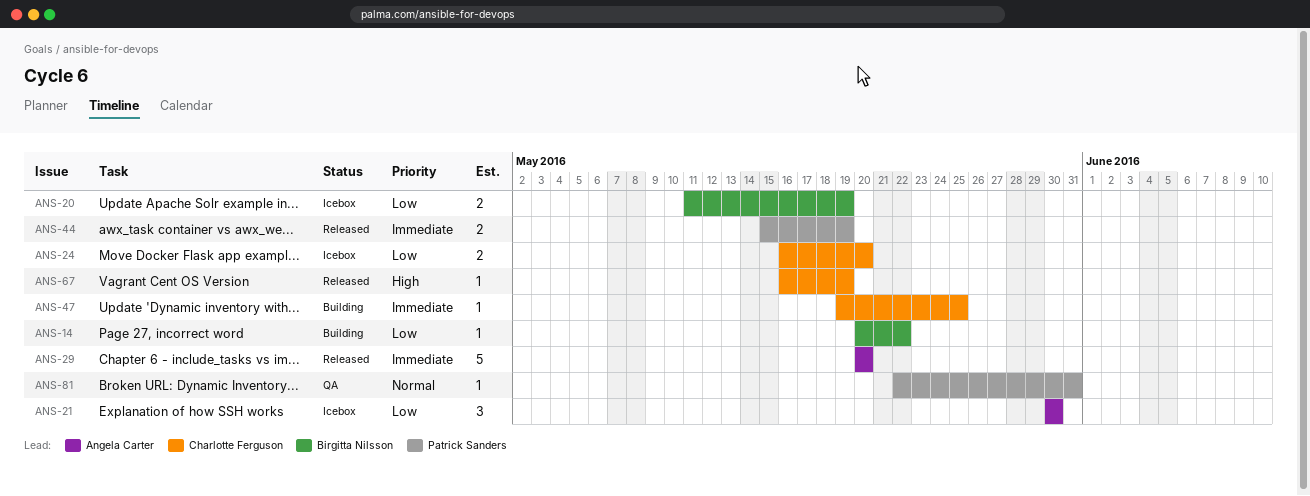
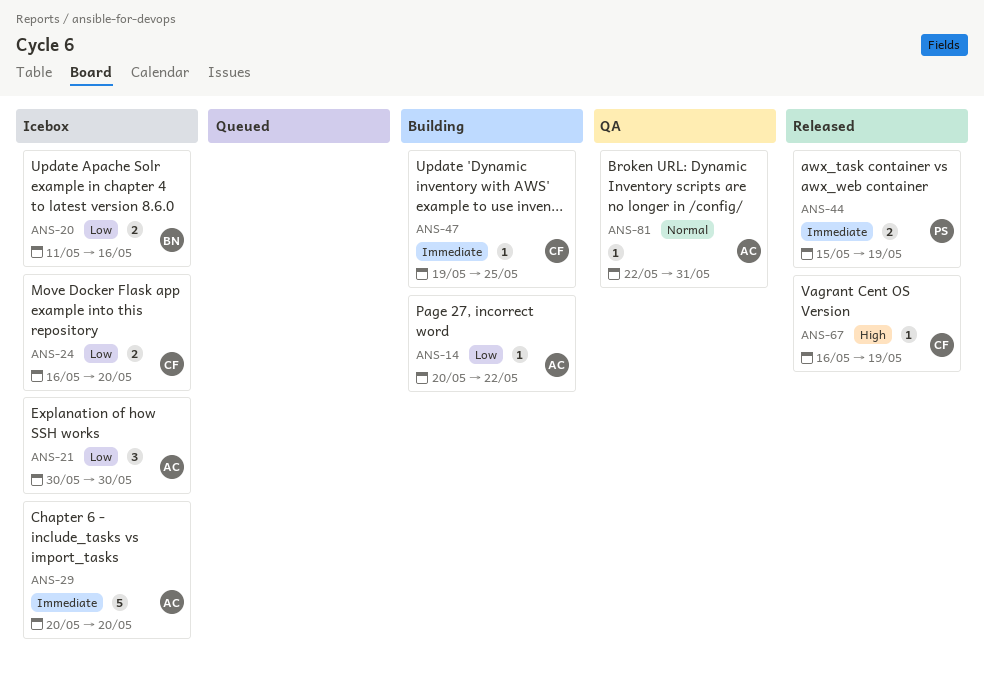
ANS-14, owner: Birgitta Nilsson -> Angela Carter
ANS-20, due: May 19 -> May 16
ANS-29, status: Released -> Icebox
ANS-81, owner: Patrick Sanders -> Angela Carter

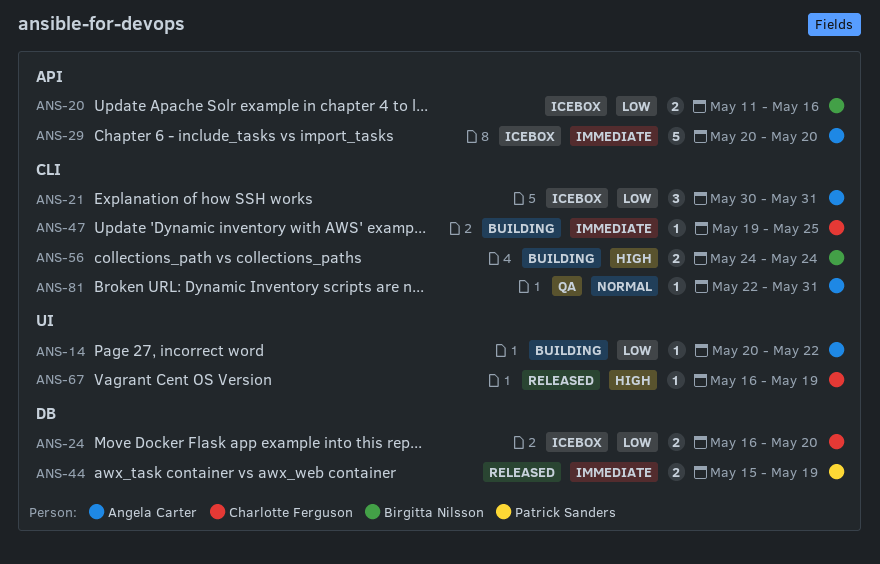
ANS-21, due: May 30 -> May 31
ANS-56: none -> present

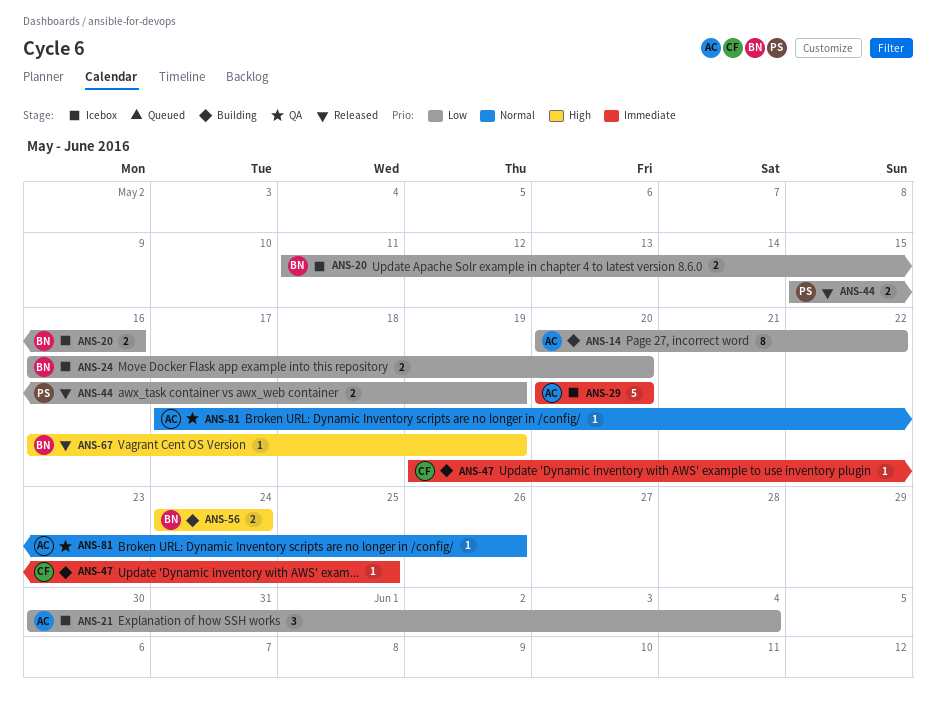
ANS-14, estimate: 1 -> 8
ANS-21, due: May 31 -> Jun 4
ANS-24, owner: Charlotte Ferguson -> Birgitta Nilsson
ANS-44, priority: Immediate -> Low
ANS-67, owner: Charlotte Ferguson -> Birgitta Nilsson
ANS-81, start: May 22 -> May 17
ANS-81, due: May 31 -> May 26

